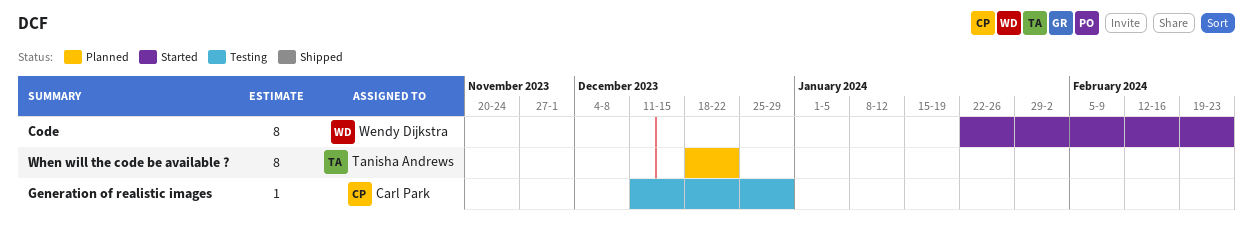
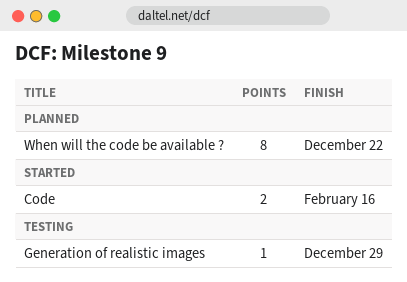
Code, estimate: 8 -> 2
Code, due: Feb 23 -> Feb 16

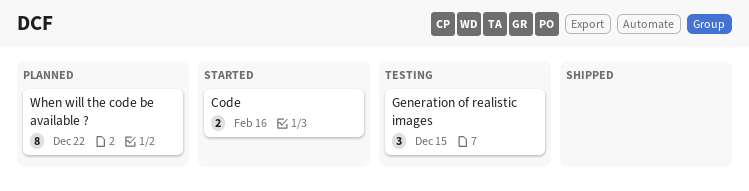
Generation of realistic images, estimate: 1 -> 3
Generation of realistic images, due: Dec 29 -> Dec 15

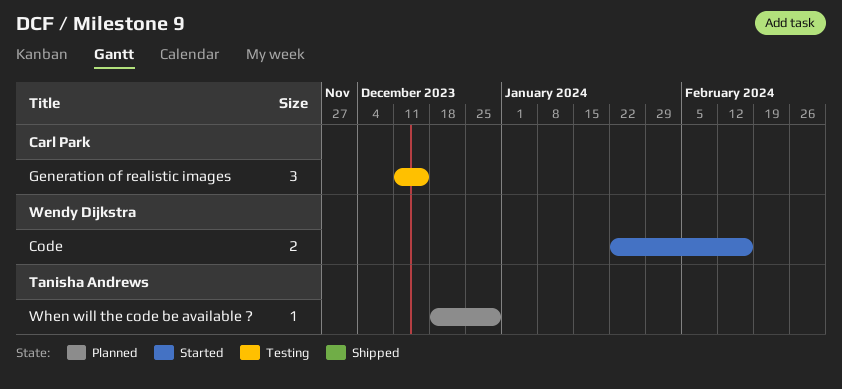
When will the code be available ?, estimate: 8 -> 1
When will the code be available ?, due: Dec 22 -> Dec 29

